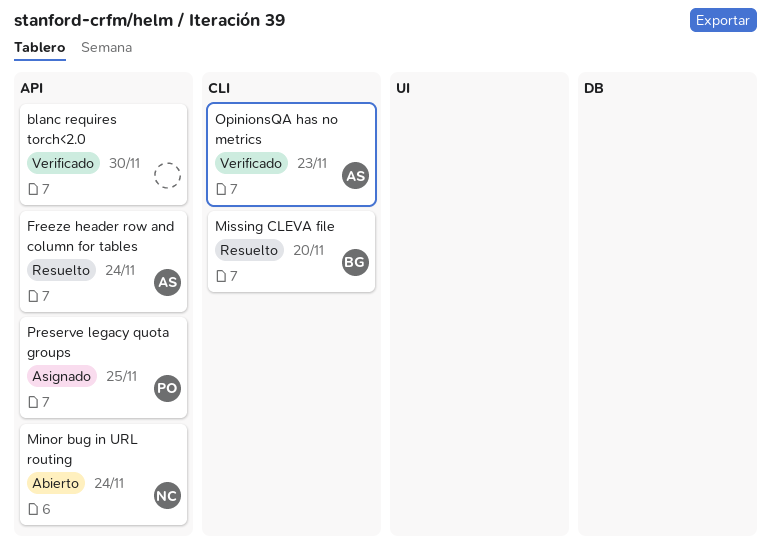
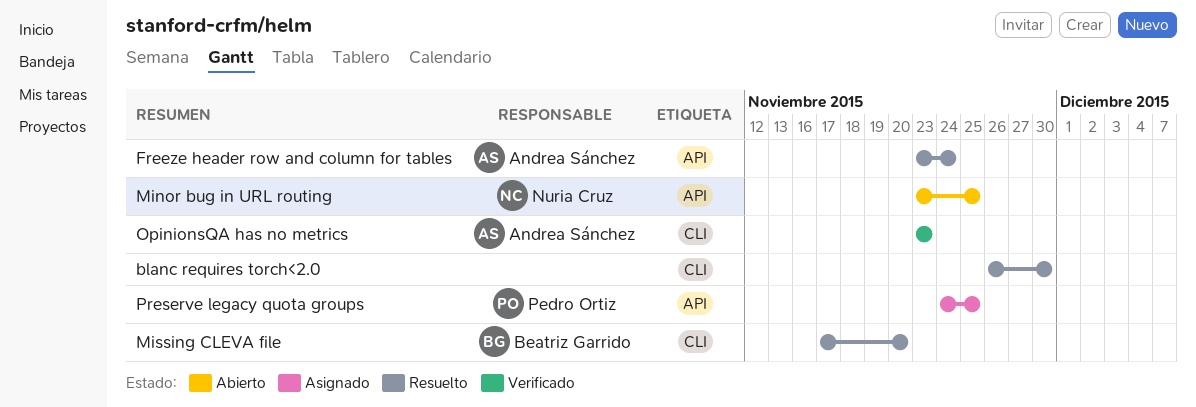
blanc requires torch<2.0, status: Verificado -> Resuelto
blanc requires torch<2.0, label: API -> CLI
Minor bug in URL routing, due: Nov 24 -> Nov 25

